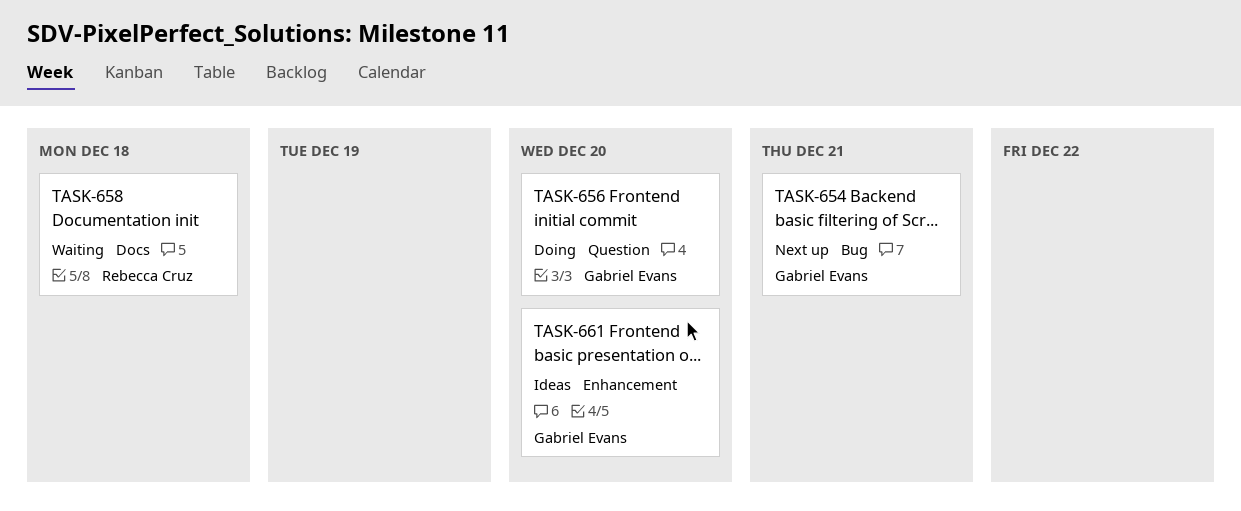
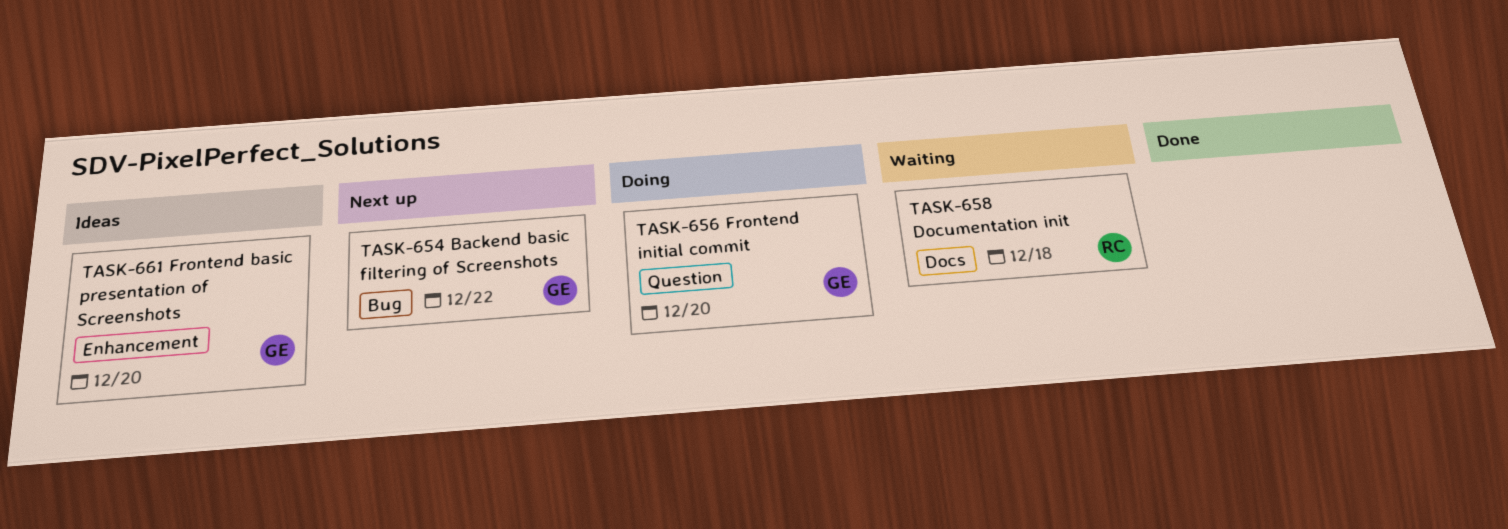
TASK-654, due: Dec 21 -> Dec 22

